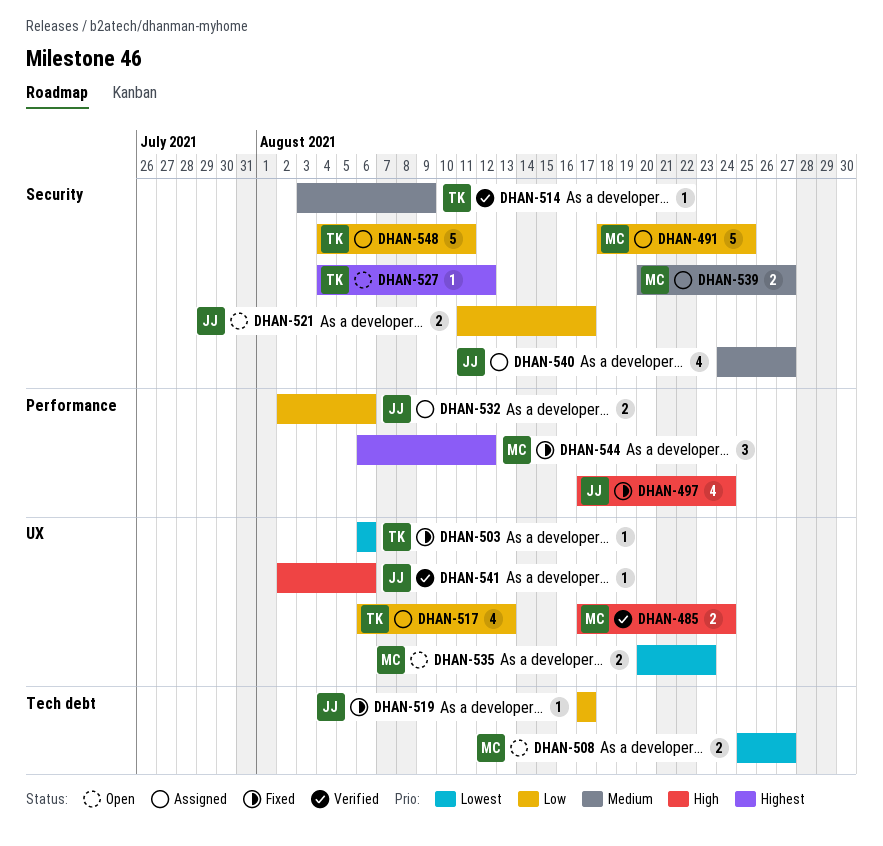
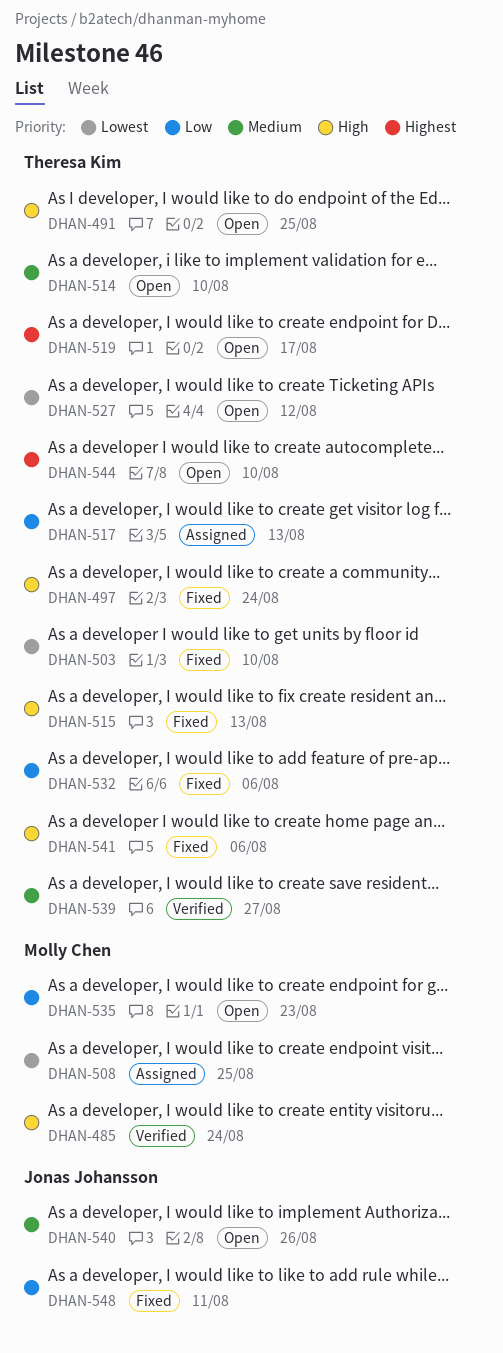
DHAN-491, status: Assigned -> Open
DHAN-491, owner: Molly Chen -> Theresa Kim
DHAN-491, priority: Low -> High
DHAN-497, owner: Jonas Johansson -> Theresa Kim
DHAN-503, due: Aug 6 -> Aug 10
DHAN-508, status: Open -> Assigned
DHAN-508, due: Aug 27 -> Aug 25
DHAN-514, status: Verified -> Open
DHAN-514, due: Aug 9 -> Aug 10
DHAN-515: none -> present
DHAN-519, status: Fixed -> Open
DHAN-519, owner: Jonas Johansson -> Theresa Kim
DHAN-519, priority: Low -> Highest
DHAN-521: present -> none
DHAN-527, priority: Highest -> Lowest
DHAN-532, status: Assigned -> Fixed
DHAN-532, owner: Jonas Johansson -> Theresa Kim
DHAN-535, priority: Lowest -> Low
DHAN-539, status: Assigned -> Verified
DHAN-539, owner: Molly Chen -> Theresa Kim
DHAN-540, status: Assigned -> Open
DHAN-540, due: Aug 27 -> Aug 26
DHAN-541, status: Verified -> Fixed
DHAN-541, owner: Jonas Johansson -> Theresa Kim
DHAN-544, status: Fixed -> Open
DHAN-544, owner: Molly Chen -> Theresa Kim
DHAN-544, due: Aug 12 -> Aug 10
DHAN-548, status: Assigned -> Fixed
DHAN-548, owner: Theresa Kim -> Jonas Johansson

